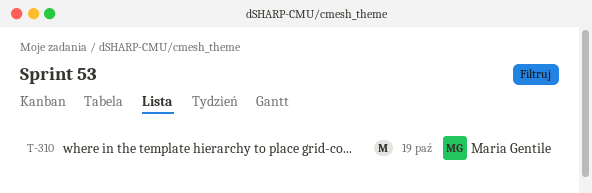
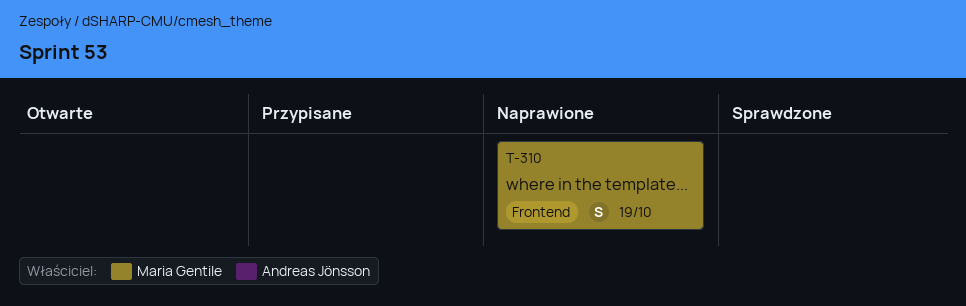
T-310, estimate: M -> S

